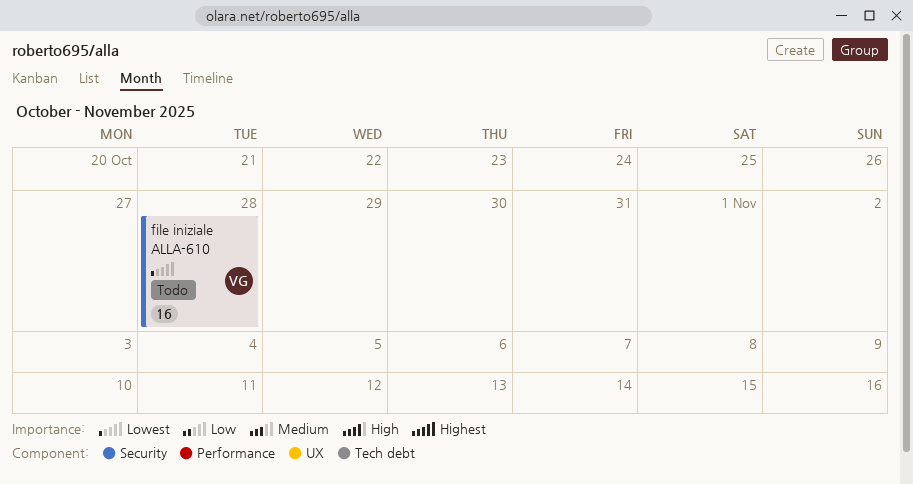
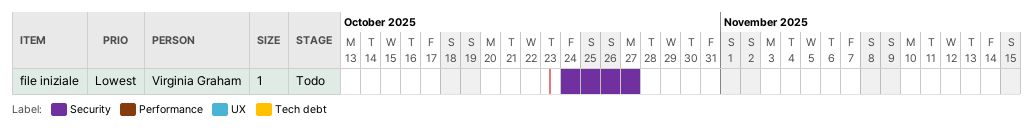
file iniziale, estimate: 16 -> 1
file iniziale, due: Oct 28 -> Oct 27

